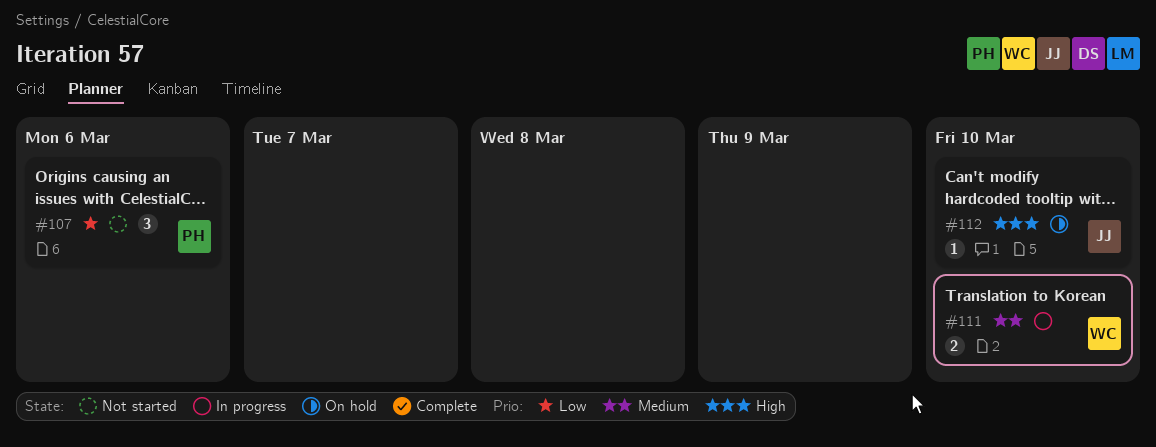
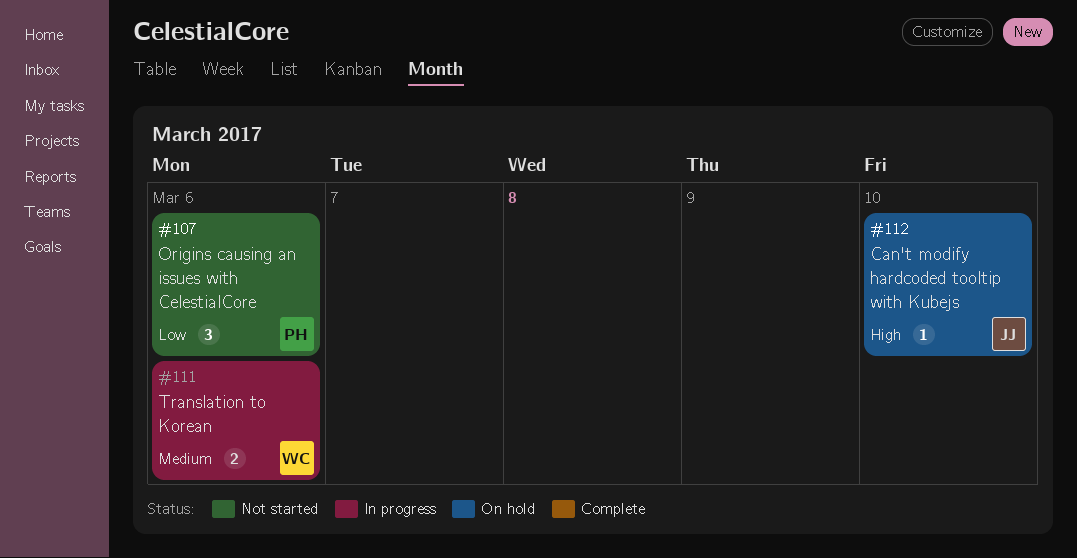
#111, due: Mar 10 -> Mar 6

